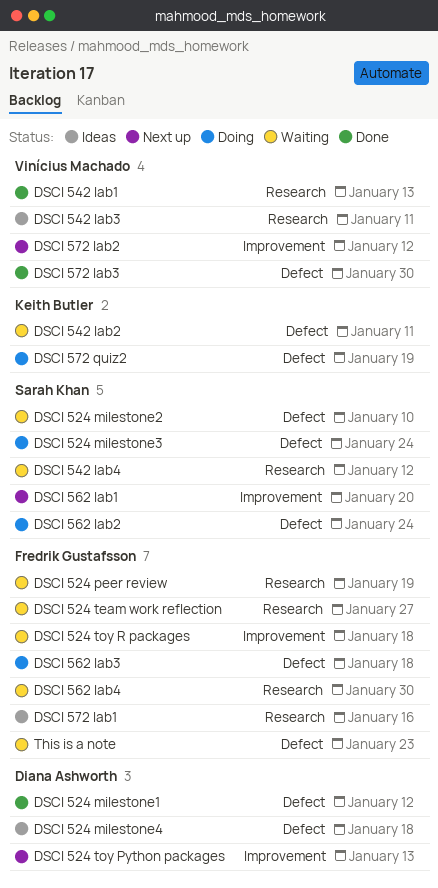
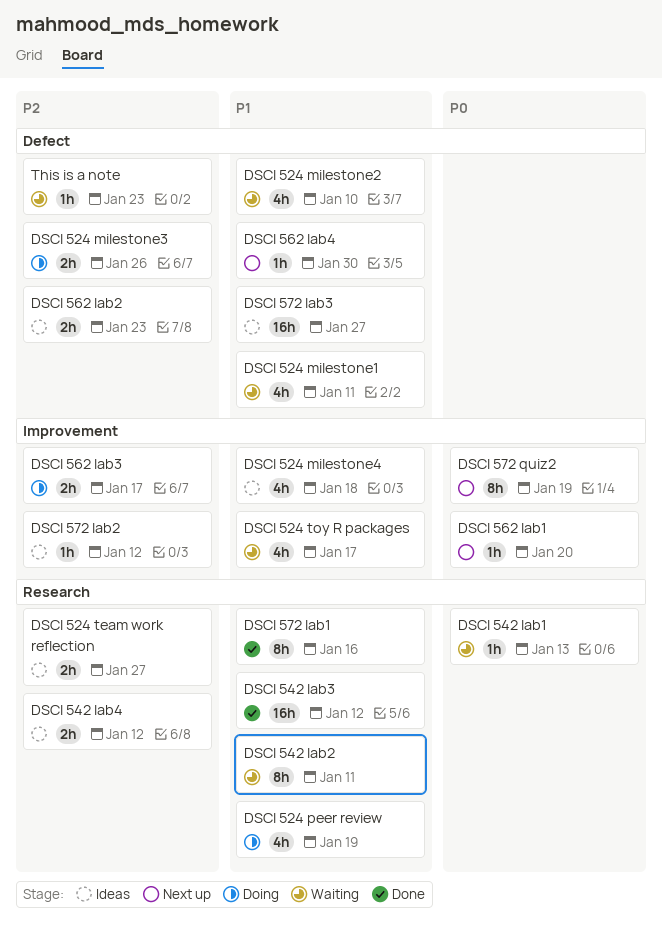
DSCI 524 milestone1, status: Done -> Waiting
DSCI 524 milestone1, due: Jan 12 -> Jan 11
DSCI 524 milestone3, due: Jan 24 -> Jan 26
DSCI 524 milestone4, label: Defect -> Improvement
DSCI 524 peer review, status: Waiting -> Doing
DSCI 524 team work reflection, status: Waiting -> Ideas
DSCI 524 toy Python packages: present -> none
DSCI 524 toy R packages, due: Jan 18 -> Jan 17
DSCI 542 lab1, status: Done -> Waiting
DSCI 542 lab2, label: Defect -> Research
DSCI 542 lab3, status: Ideas -> Done
DSCI 542 lab3, due: Jan 11 -> Jan 12
DSCI 542 lab4, status: Waiting -> Ideas
DSCI 562 lab2, status: Doing -> Ideas
DSCI 562 lab2, due: Jan 24 -> Jan 23
DSCI 562 lab3, label: Defect -> Improvement
DSCI 562 lab3, due: Jan 18 -> Jan 17
DSCI 562 lab4, status: Waiting -> Next up
DSCI 562 lab4, label: Research -> Defect
DSCI 572 lab1, status: Ideas -> Done
DSCI 572 lab2, status: Next up -> Ideas
DSCI 572 lab3, status: Done -> Ideas
DSCI 572 lab3, due: Jan 30 -> Jan 27
DSCI 572 quiz2, status: Doing -> Next up
DSCI 572 quiz2, label: Defect -> Improvement

